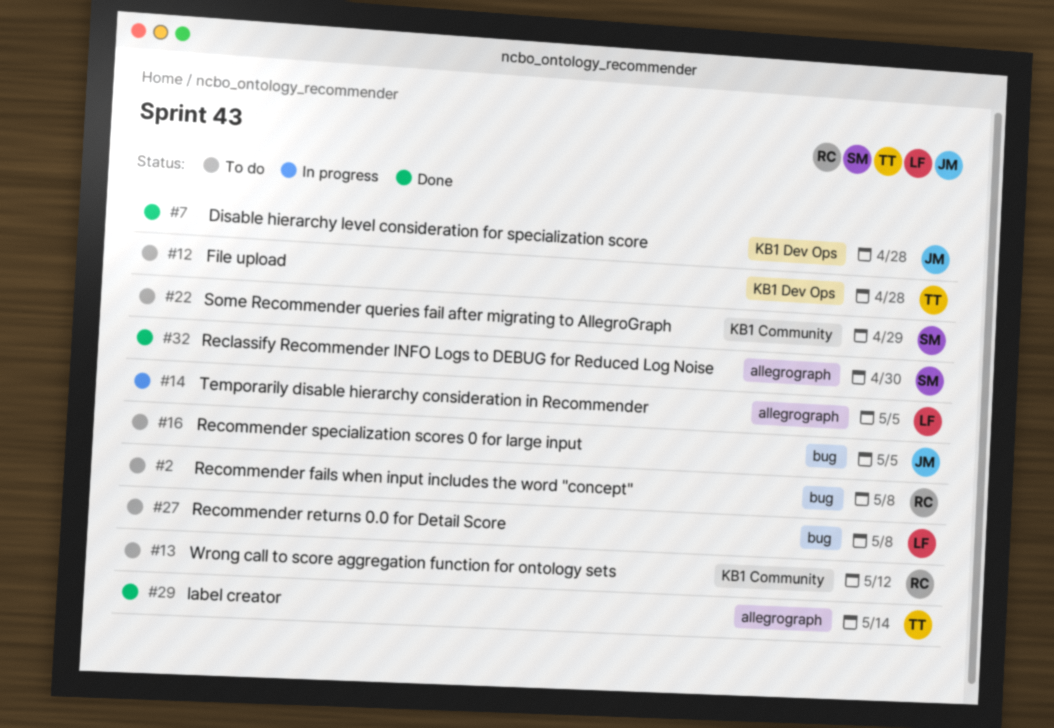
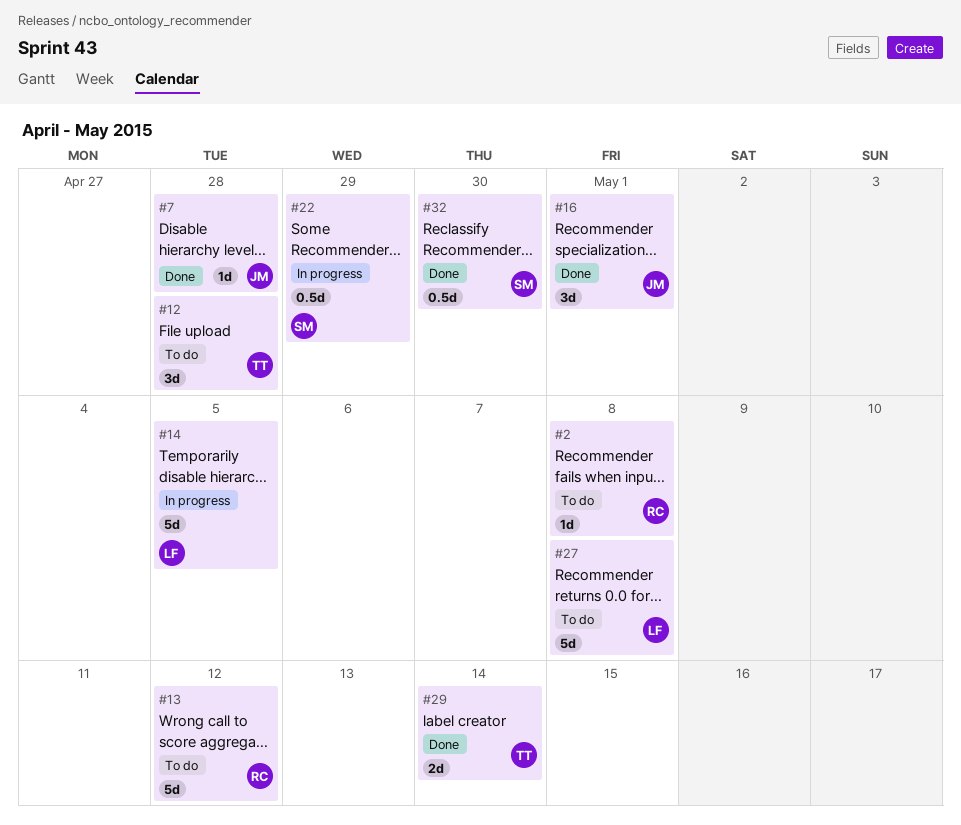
#16, status: To do -> Done
#16, due: May 5 -> May 1
#22, status: To do -> In progress

